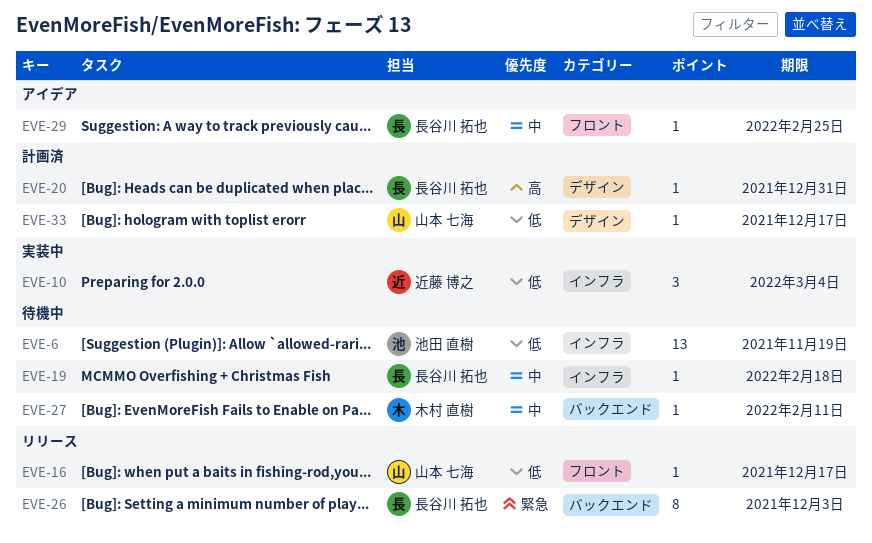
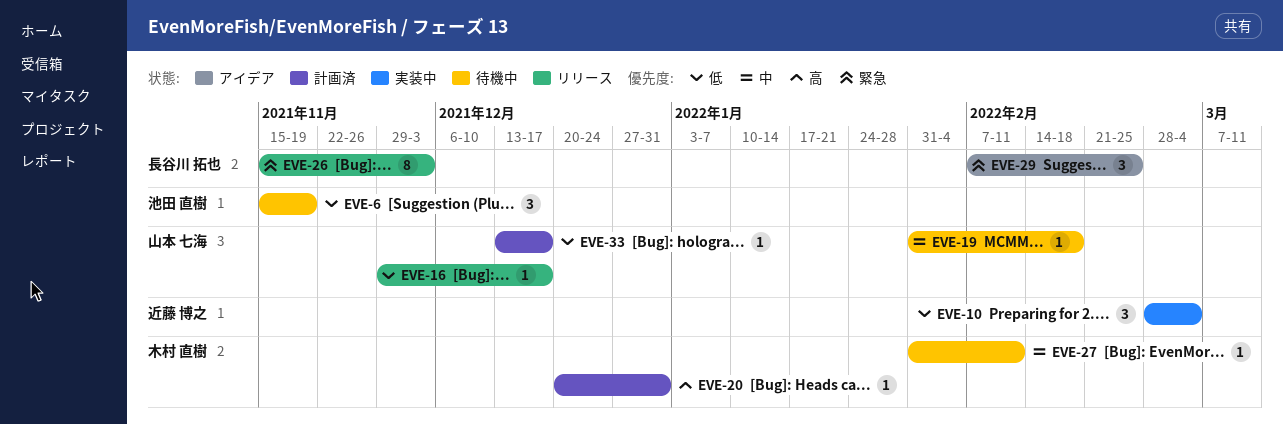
EVE-6, estimate: 13 -> 3
EVE-19, owner: 長谷川 拓也 -> 山本 七海
EVE-20, owner: 長谷川 拓也 -> 木村 直樹
EVE-29, priority: 中 -> 緊急
EVE-29, estimate: 1 -> 3

